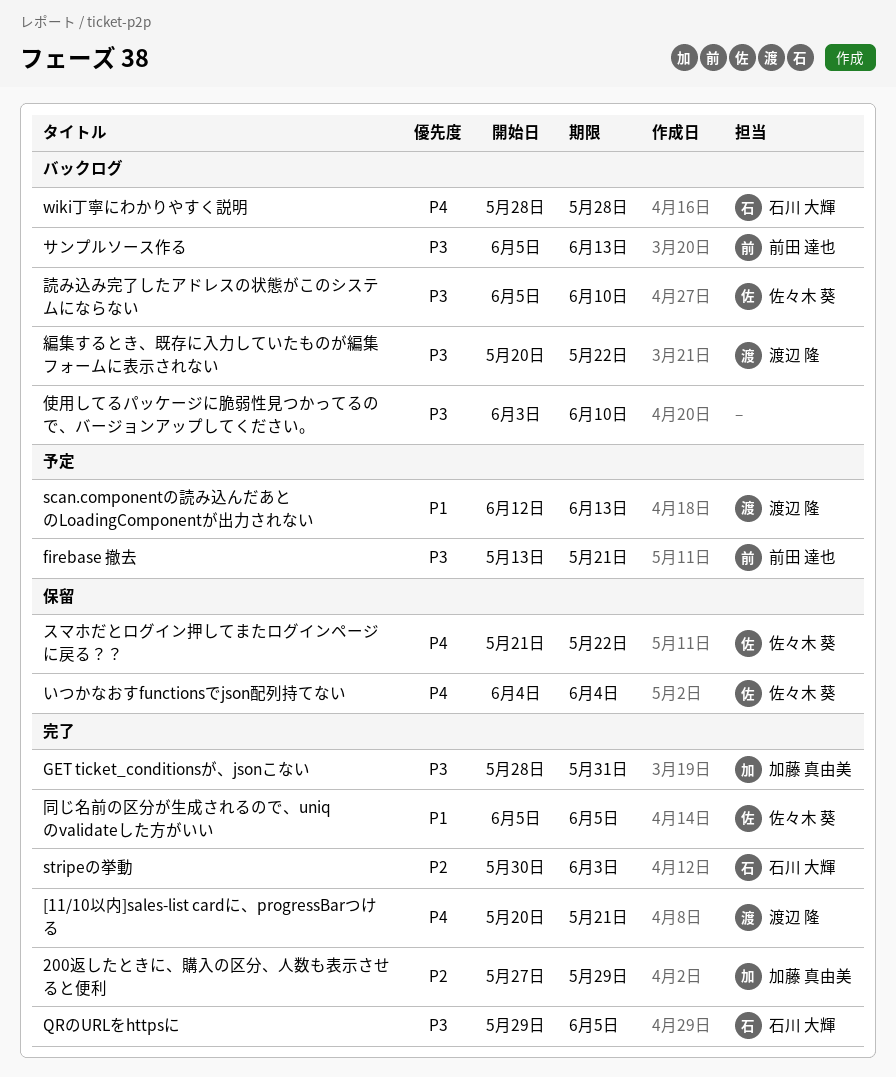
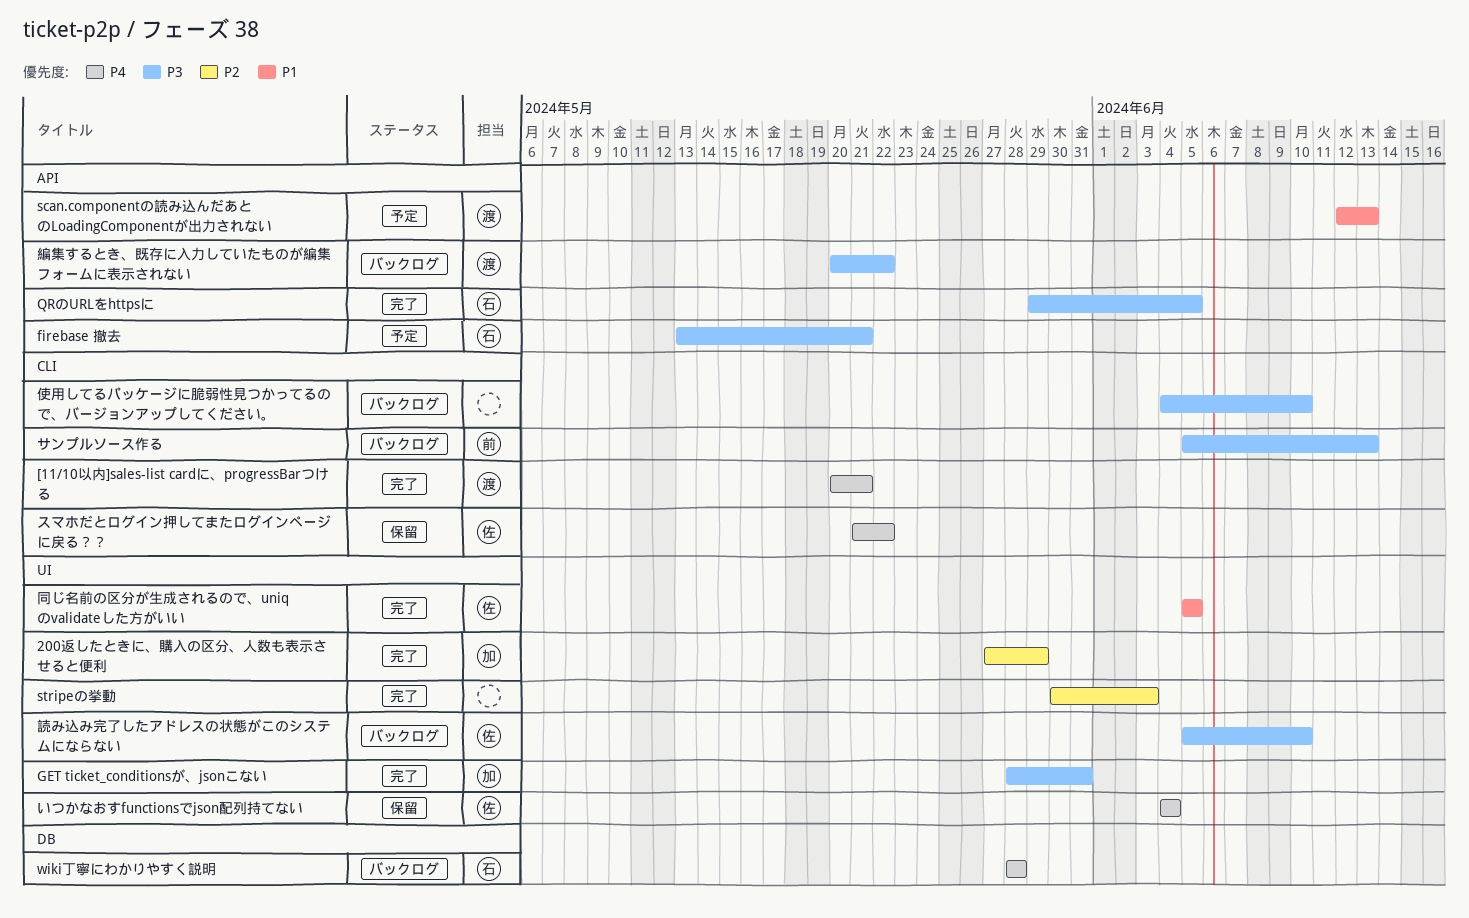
firebase 撤去, owner: 前田 達也 -> 石川 大輝
stripeの挙動, owner: 石川 大輝 -> none
使用してるパッケージに脆弱性見つかってるので、バージョンアップしてください。, start: Jun 3 -> Jun 4

